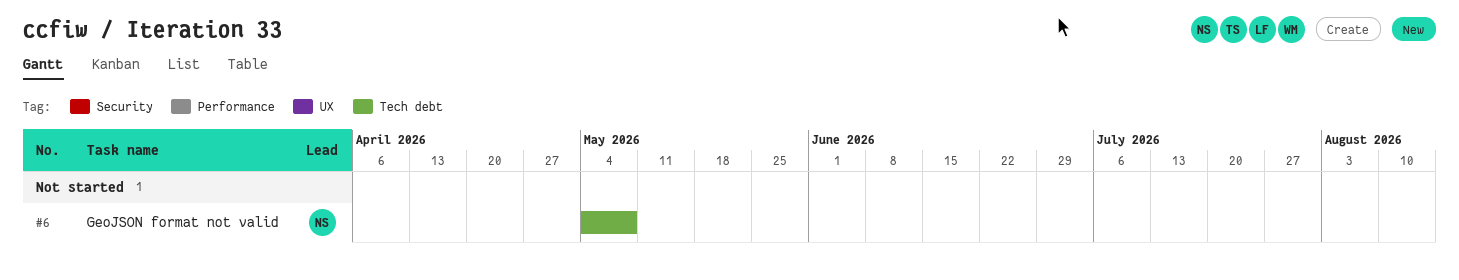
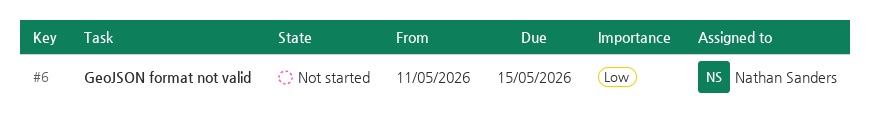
#6, start: May 4 -> May 11
#6, due: May 8 -> May 15

